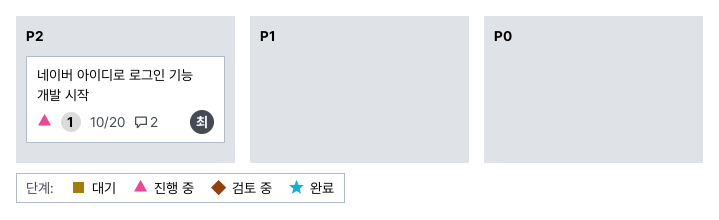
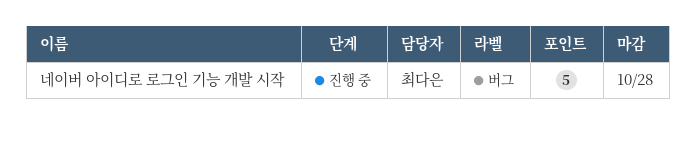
네이버 아이디로 로그인 기능 개발 시작, estimate: 1 -> 5
네이버 아이디로 로그인 기능 개발 시작, due: Oct 20 -> Oct 28

